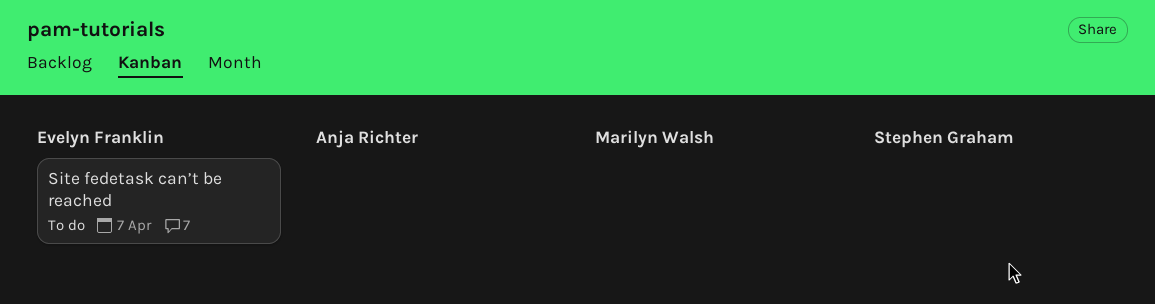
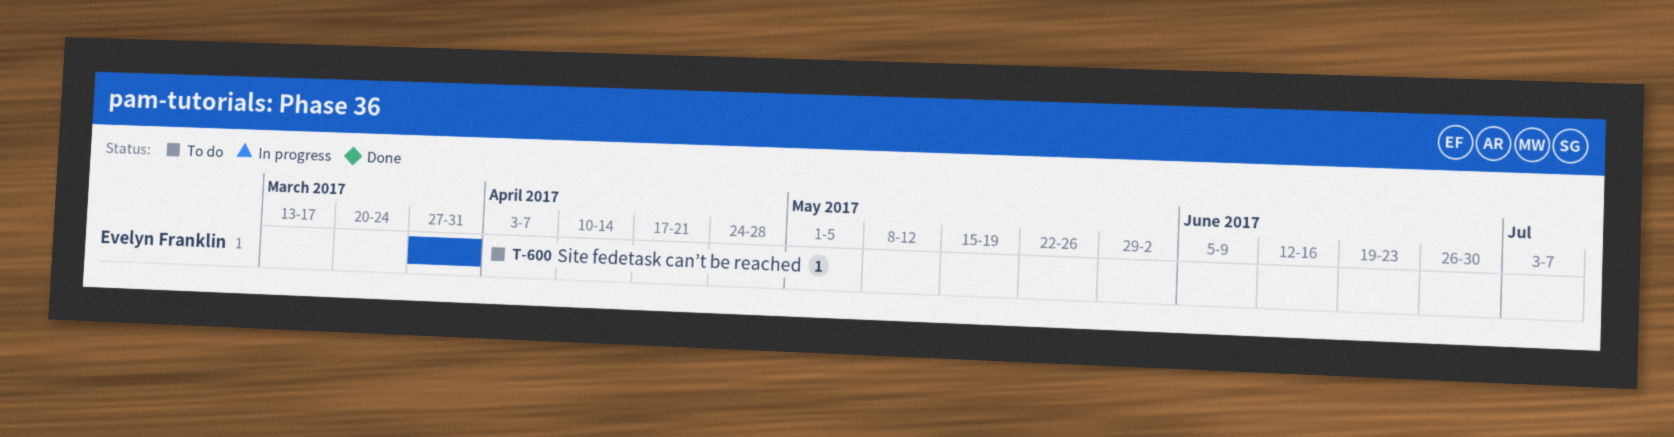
Site fedetask can’t be reached, due: Apr 7 -> Mar 31

